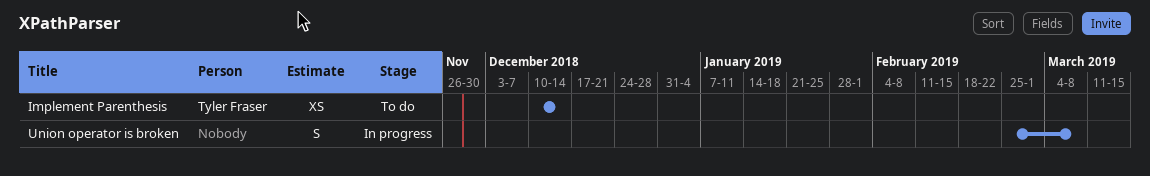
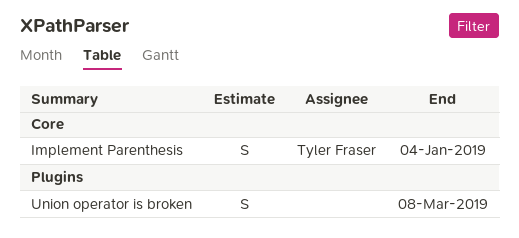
Implement Parenthesis, estimate: XS -> S
Implement Parenthesis, due: Dec 14 -> Jan 4

